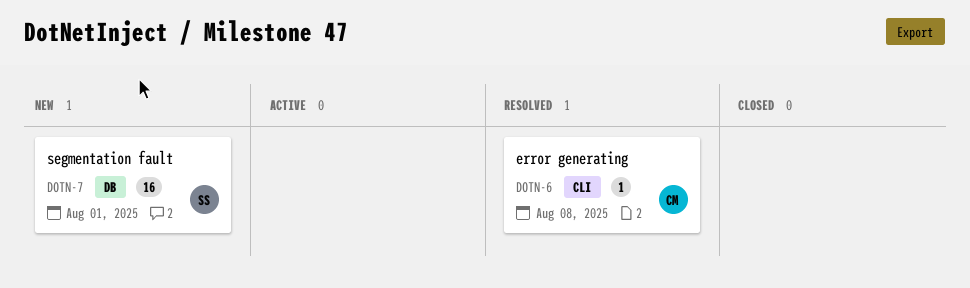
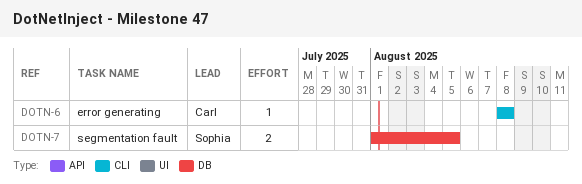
DOTN-7, estimate: 16 -> 2
DOTN-7, due: Aug 1 -> Aug 5

